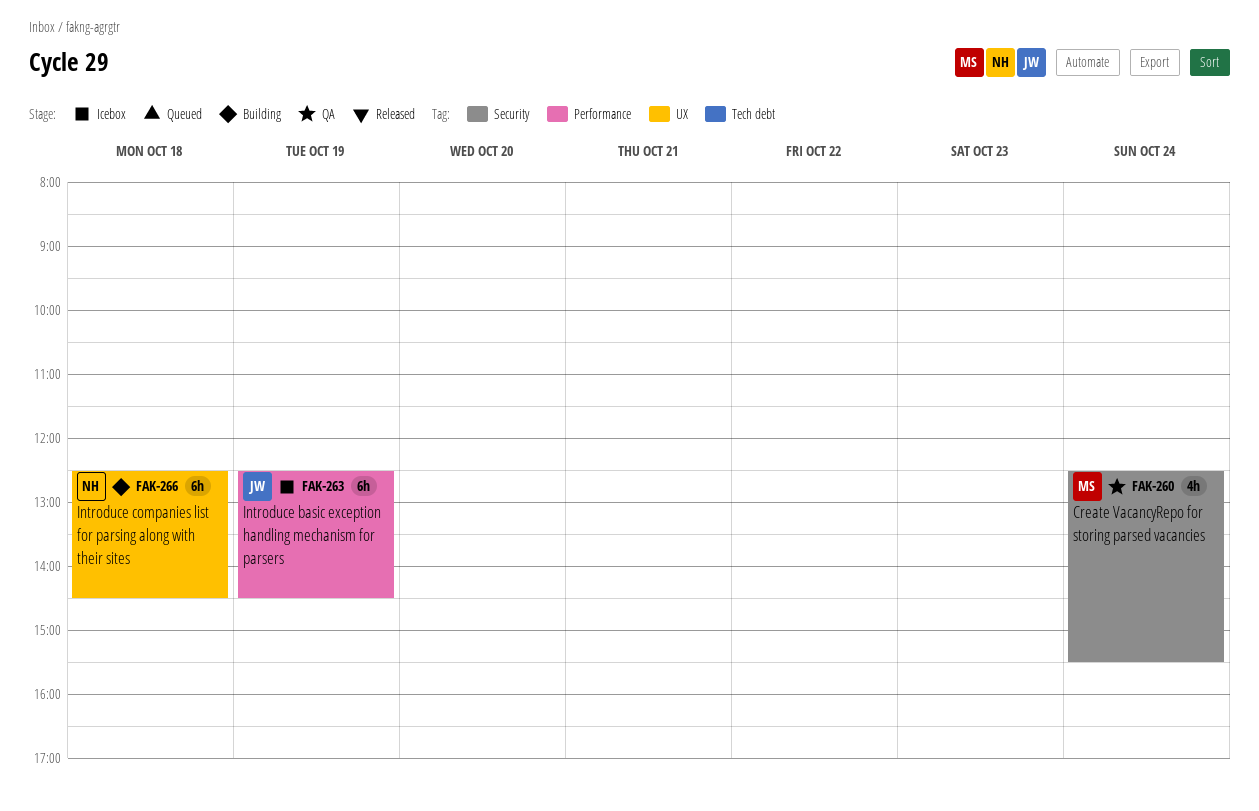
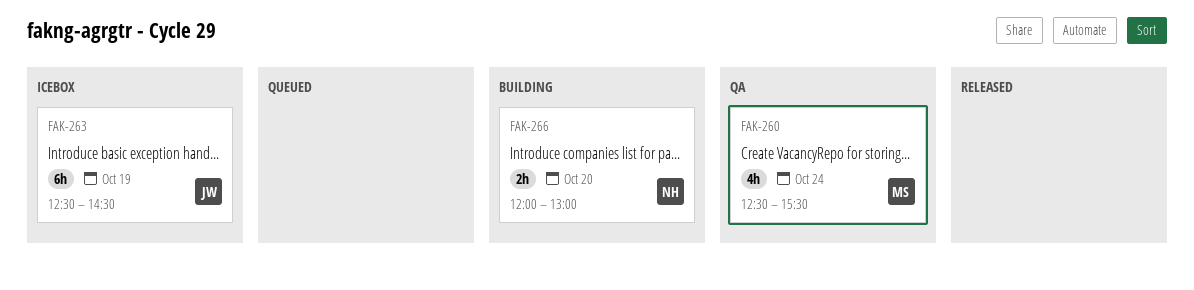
FAK-266, estimate: 6h -> 2h
FAK-266, day: Oct 18 -> Oct 20
FAK-266, begins: 12:30 -> 12:00
FAK-266, ends: 14:30 -> 13:00

